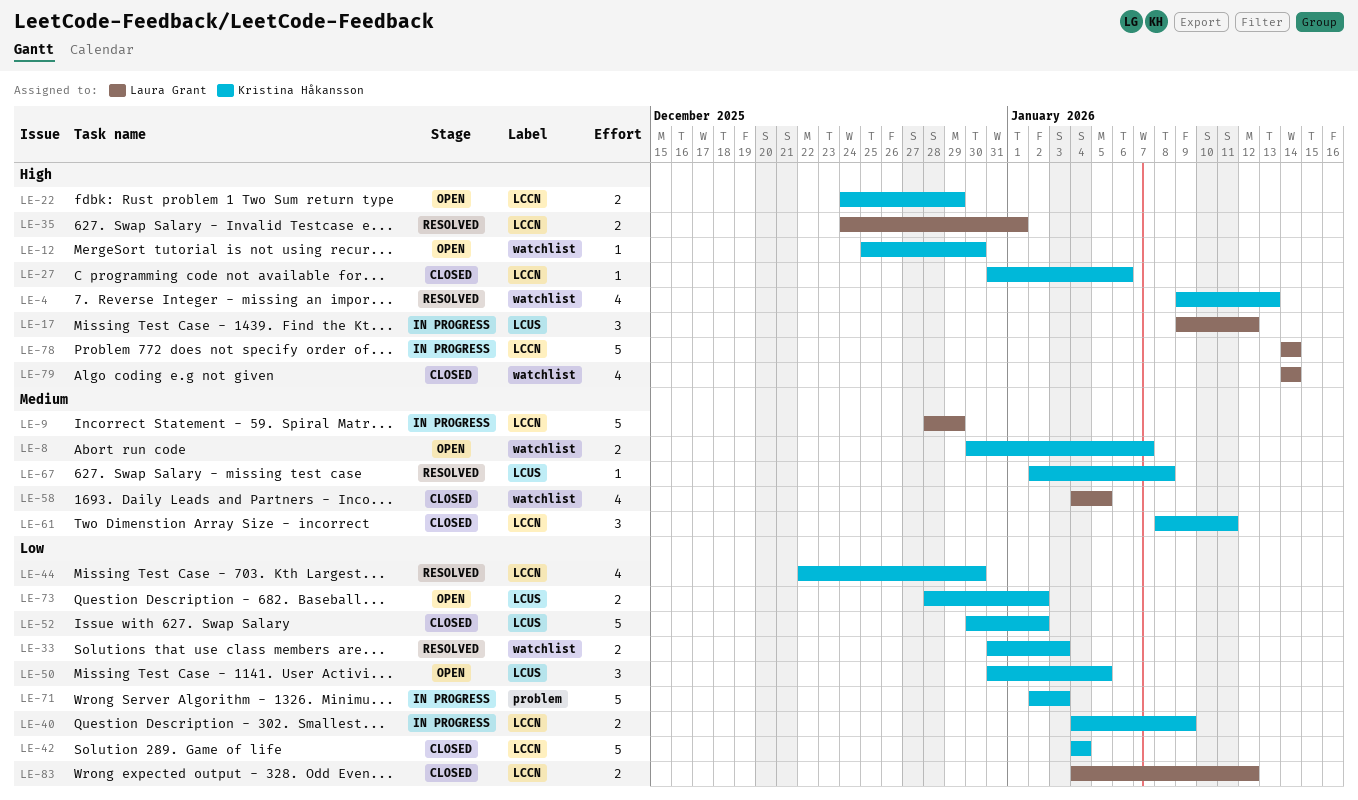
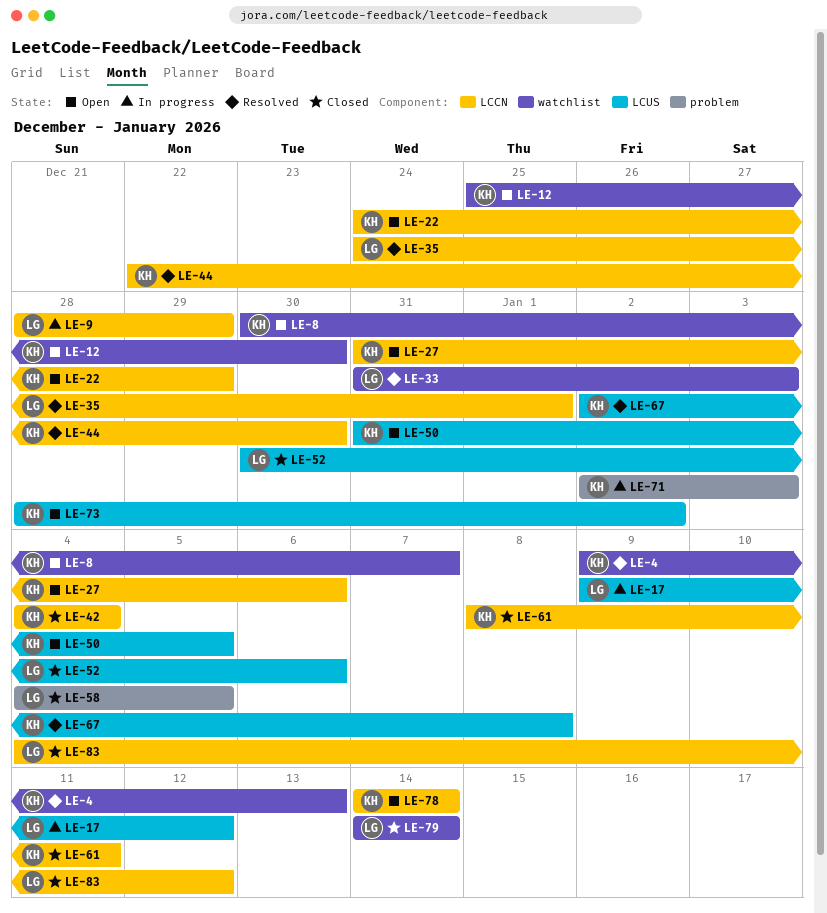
LE-27, status: Closed -> Open
LE-33, owner: Kristina Håkansson -> Laura Grant
LE-40: present -> none
LE-52, owner: Kristina Håkansson -> Laura Grant
LE-52, due: Jan 2 -> Jan 6
LE-58, label: watchlist -> problem
LE-78, status: In progress -> Open
LE-78, owner: Laura Grant -> Kristina Håkansson

